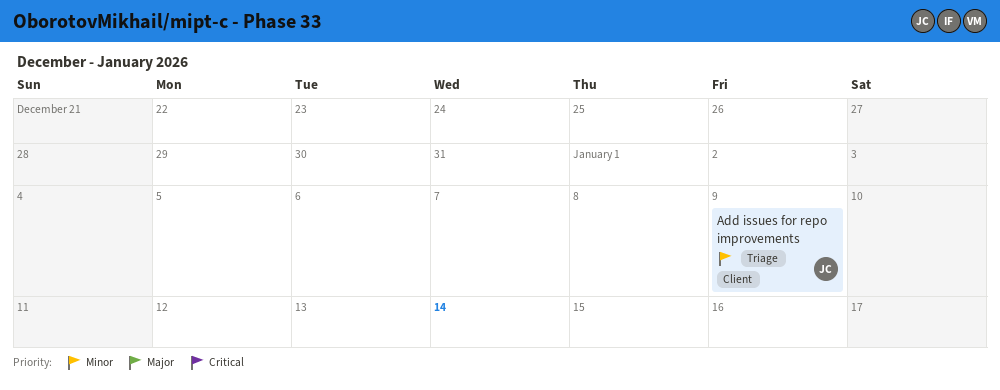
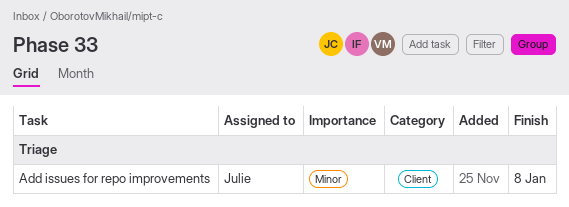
Add issues for repo improvements, due: Jan 9 -> Jan 8

